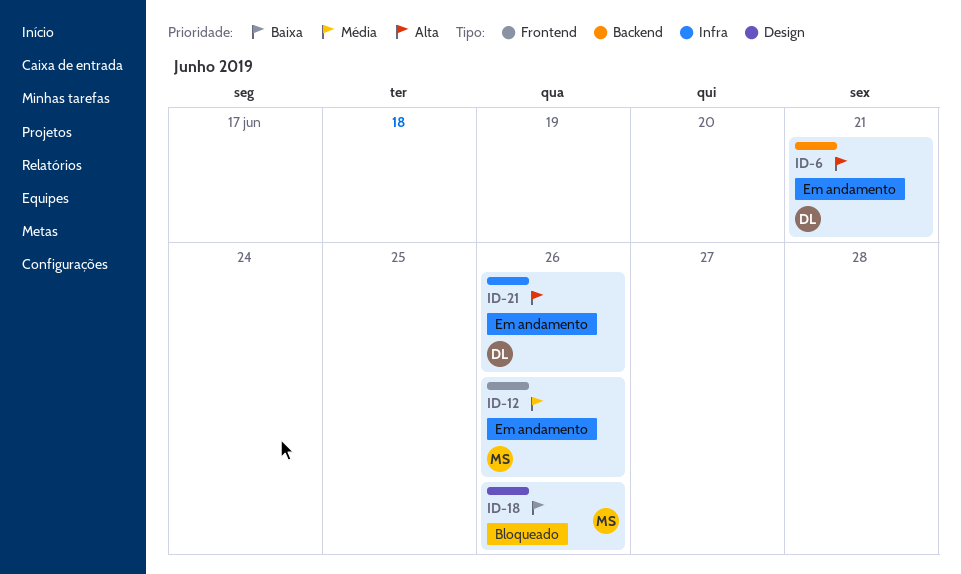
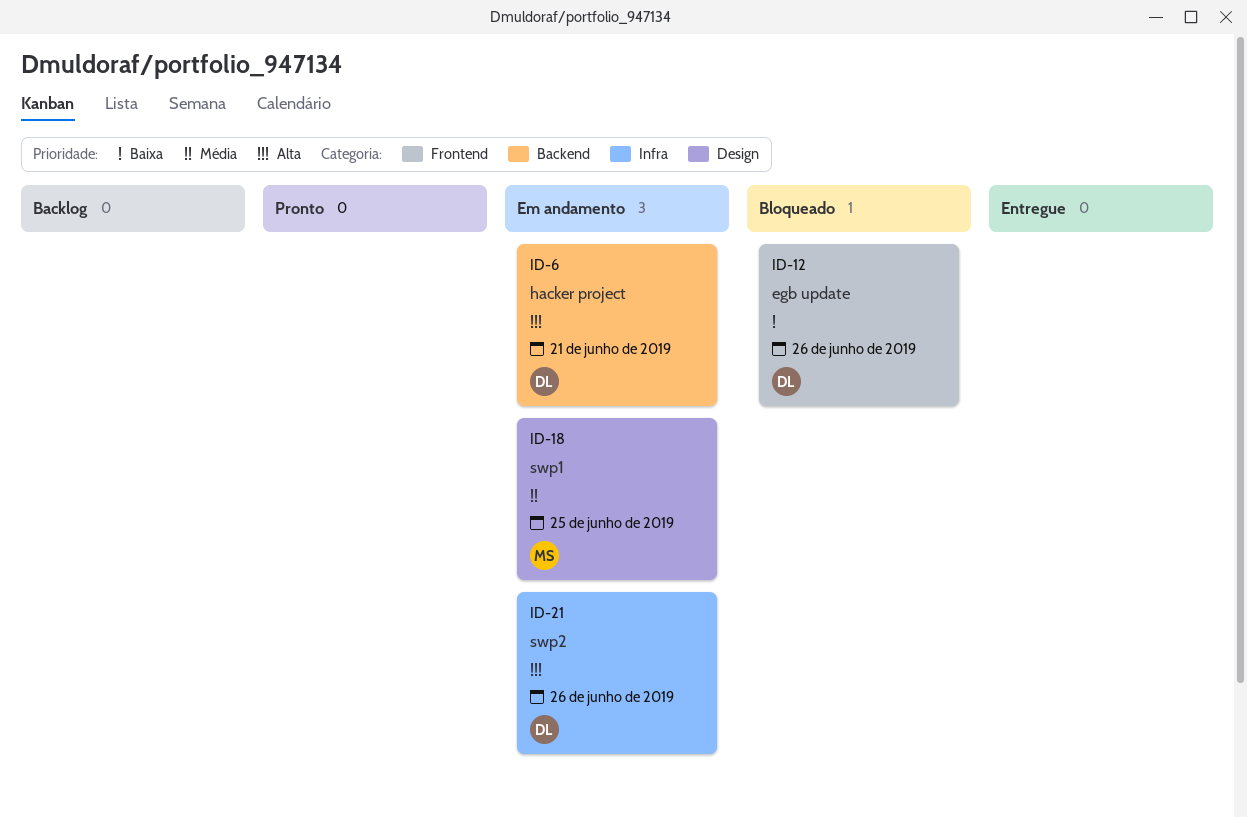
ID-12, status: Em andamento -> Bloqueado
ID-12, owner: MS -> DL
ID-12, priority: Média -> Baixa
ID-18, status: Bloqueado -> Em andamento
ID-18, priority: Baixa -> Média
ID-18, due: Jun 26 -> Jun 25

